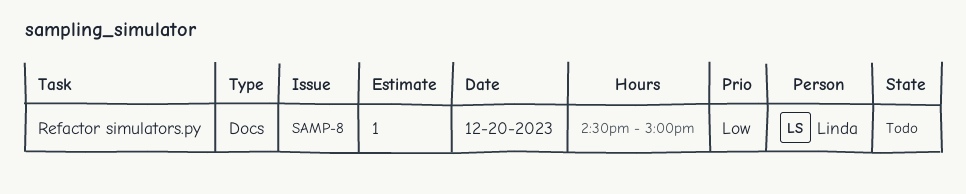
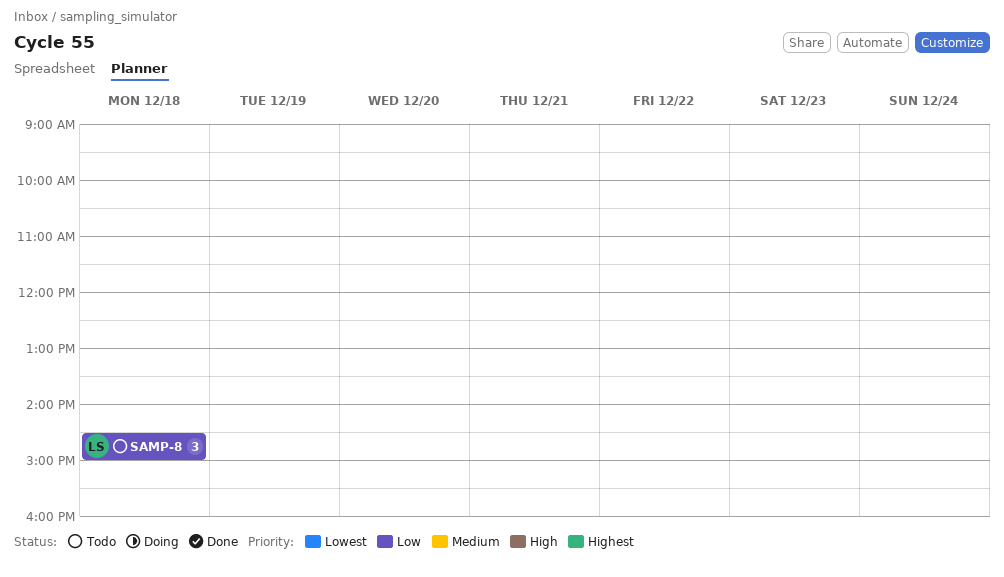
SAMP-8, estimate: 1 -> 3
SAMP-8, day: Dec 20 -> Dec 18

